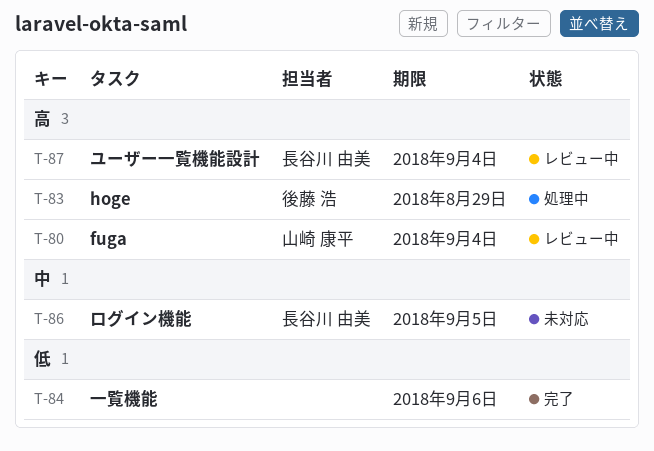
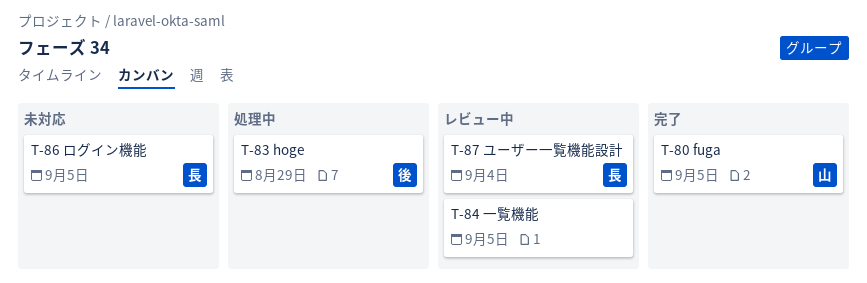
T-80, status: レビュー中 -> 完了
T-80, due: Sep 4 -> Sep 5
T-84, status: 完了 -> レビュー中
T-84, due: Sep 6 -> Sep 5

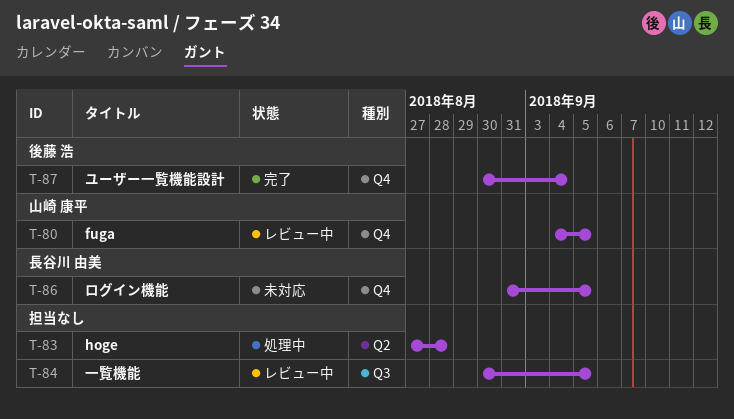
T-80, status: 完了 -> レビュー中
T-83, owner: 後藤 浩 -> none
T-83, due: Aug 29 -> Aug 28
T-87, status: レビュー中 -> 完了
T-87, owner: 長谷川 由美 -> 後藤 浩

